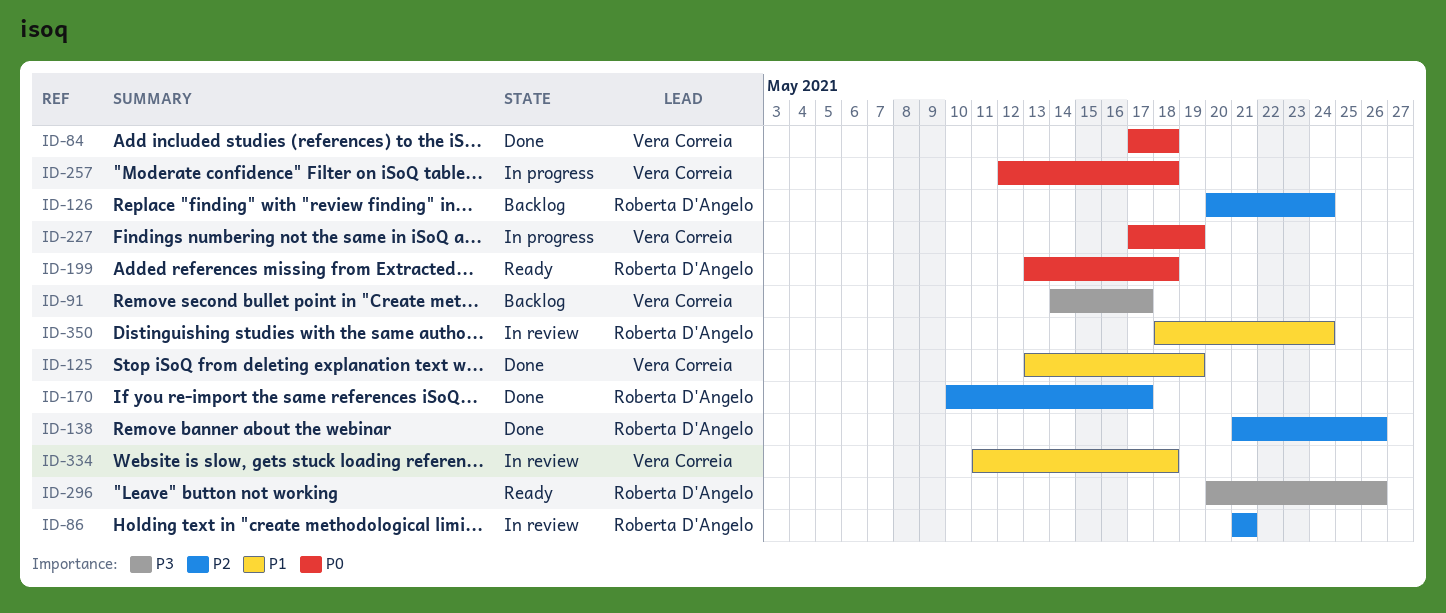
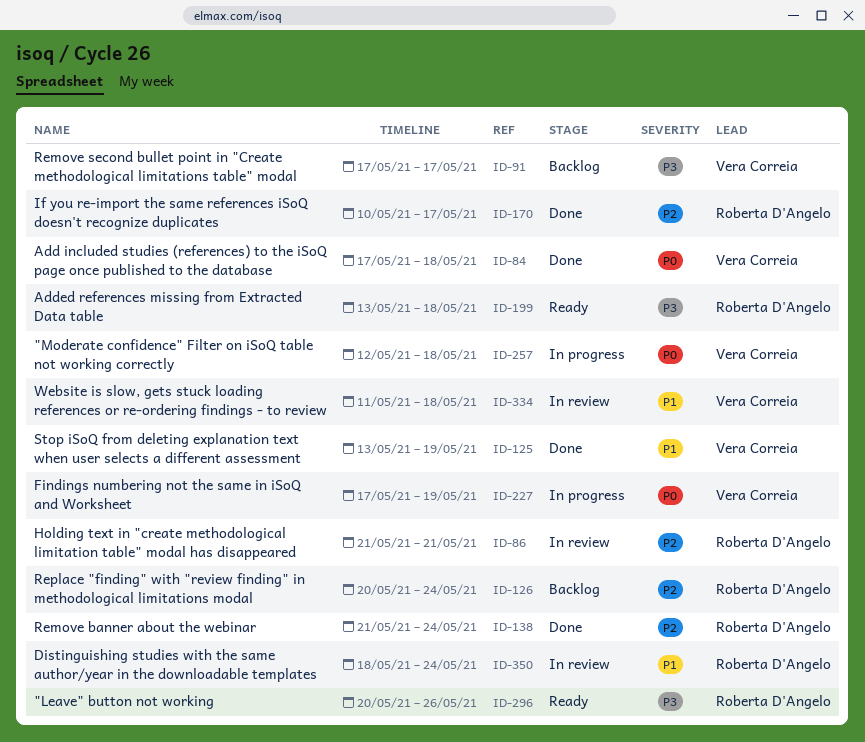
ID-91, start: May 14 -> May 17
ID-138, due: May 26 -> May 24
ID-199, priority: P0 -> P3

